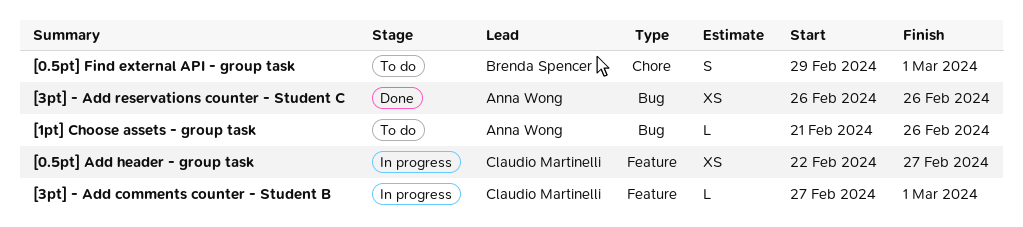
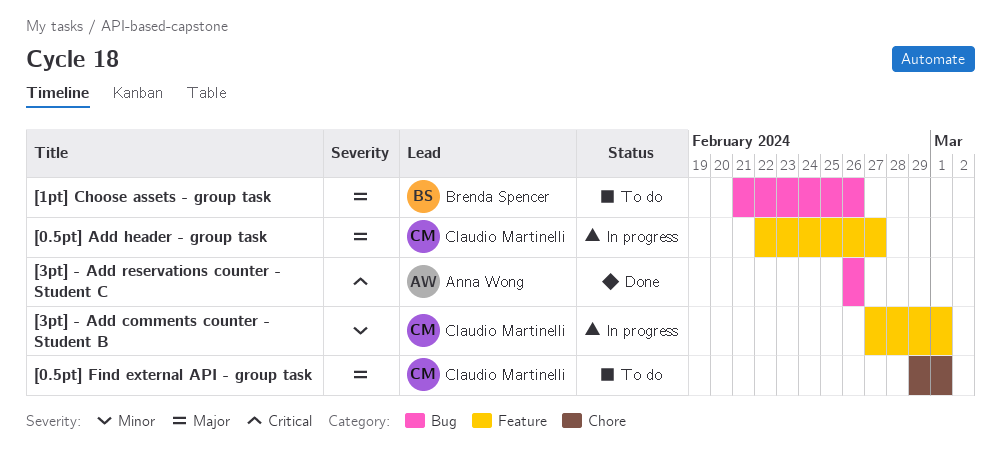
[0.5pt] Find external API - group task, owner: Brenda Spencer -> Claudio Martinelli
[1pt] Choose assets - group task, owner: Anna Wong -> Brenda Spencer

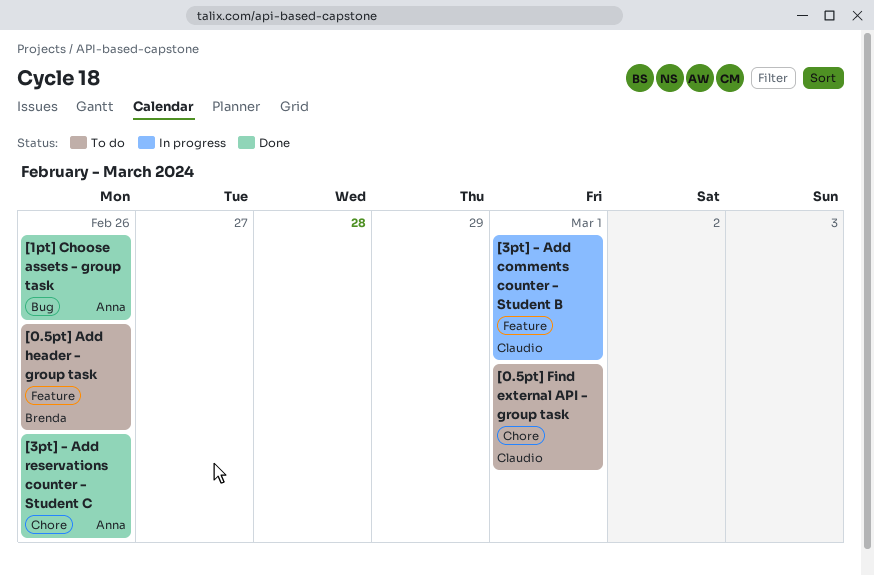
[0.5pt] Add header - group task, status: In progress -> To do
[0.5pt] Add header - group task, owner: Claudio Martinelli -> Brenda Spencer
[0.5pt] Add header - group task, due: Feb 27 -> Feb 26
[1pt] Choose assets - group task, status: To do -> Done
[1pt] Choose assets - group task, owner: Brenda Spencer -> Anna Wong
[3pt] - Add reservations counter - Student C, label: Bug -> Chore

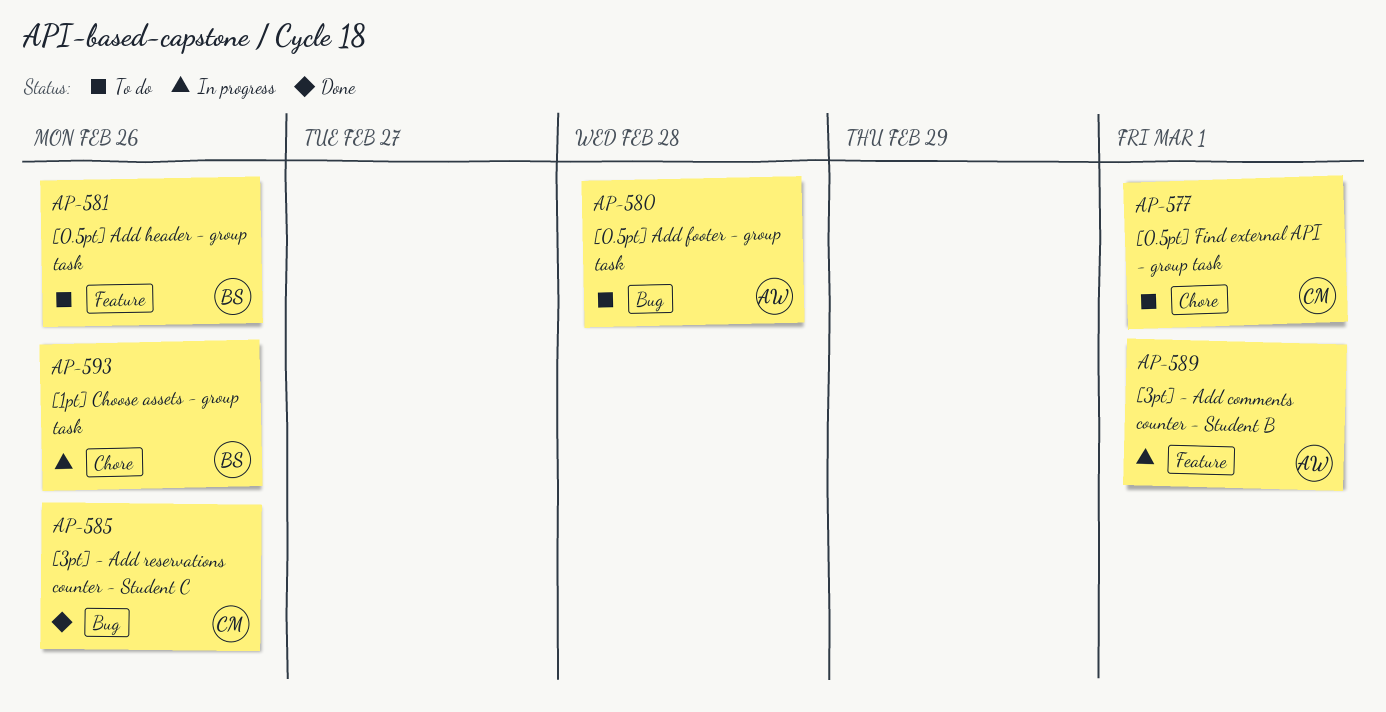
[0.5pt] Add footer - group task: none -> present
[1pt] Choose assets - group task, status: Done -> In progress
[1pt] Choose assets - group task, owner: Anna -> Brenda
[1pt] Choose assets - group task, label: Bug -> Chore
[3pt] - Add comments counter - Student B, owner: Claudio -> Anna
[3pt] - Add reservations counter - Student C, owner: Anna -> Claudio
[3pt] - Add reservations counter - Student C, label: Chore -> Bug

